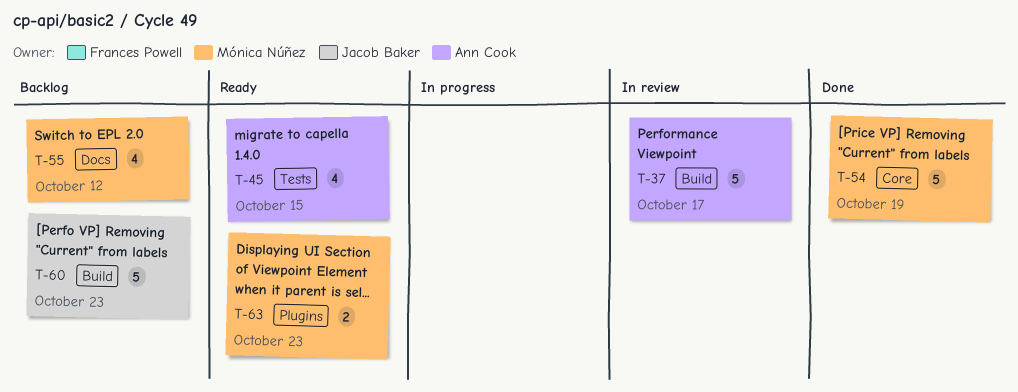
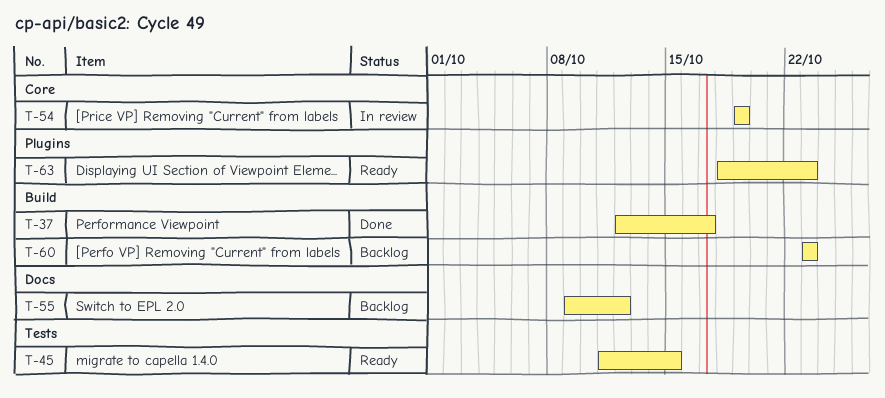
T-37, status: In review -> Done
T-54, status: Done -> In review

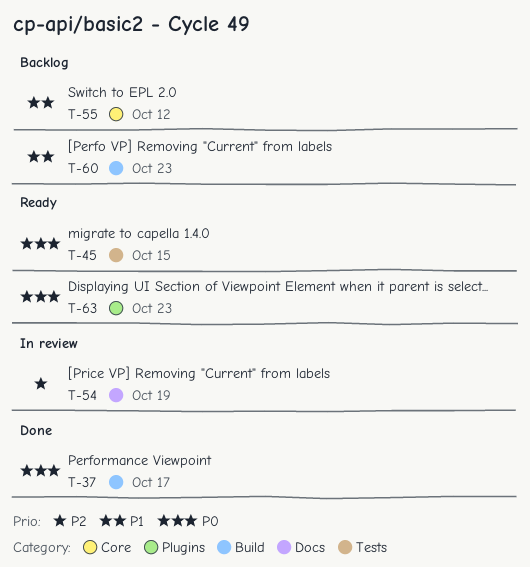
T-54, label: Core -> Docs
T-55, label: Docs -> Core

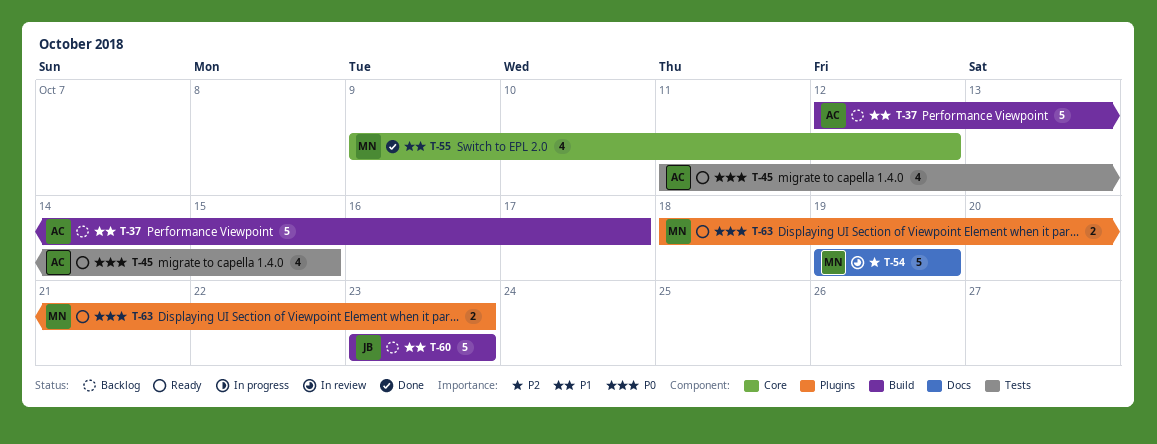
T-37, status: Done -> Backlog
T-37, priority: P0 -> P1
T-55, status: Backlog -> Done

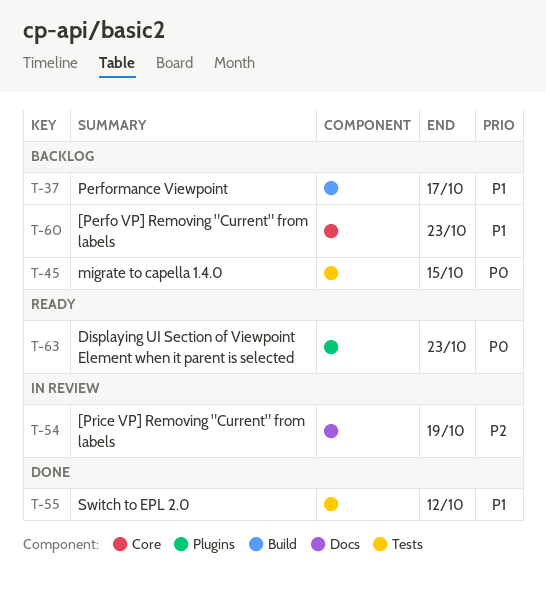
T-45, status: Ready -> Backlog
T-55, label: Core -> Tests
T-60, label: Build -> Core

